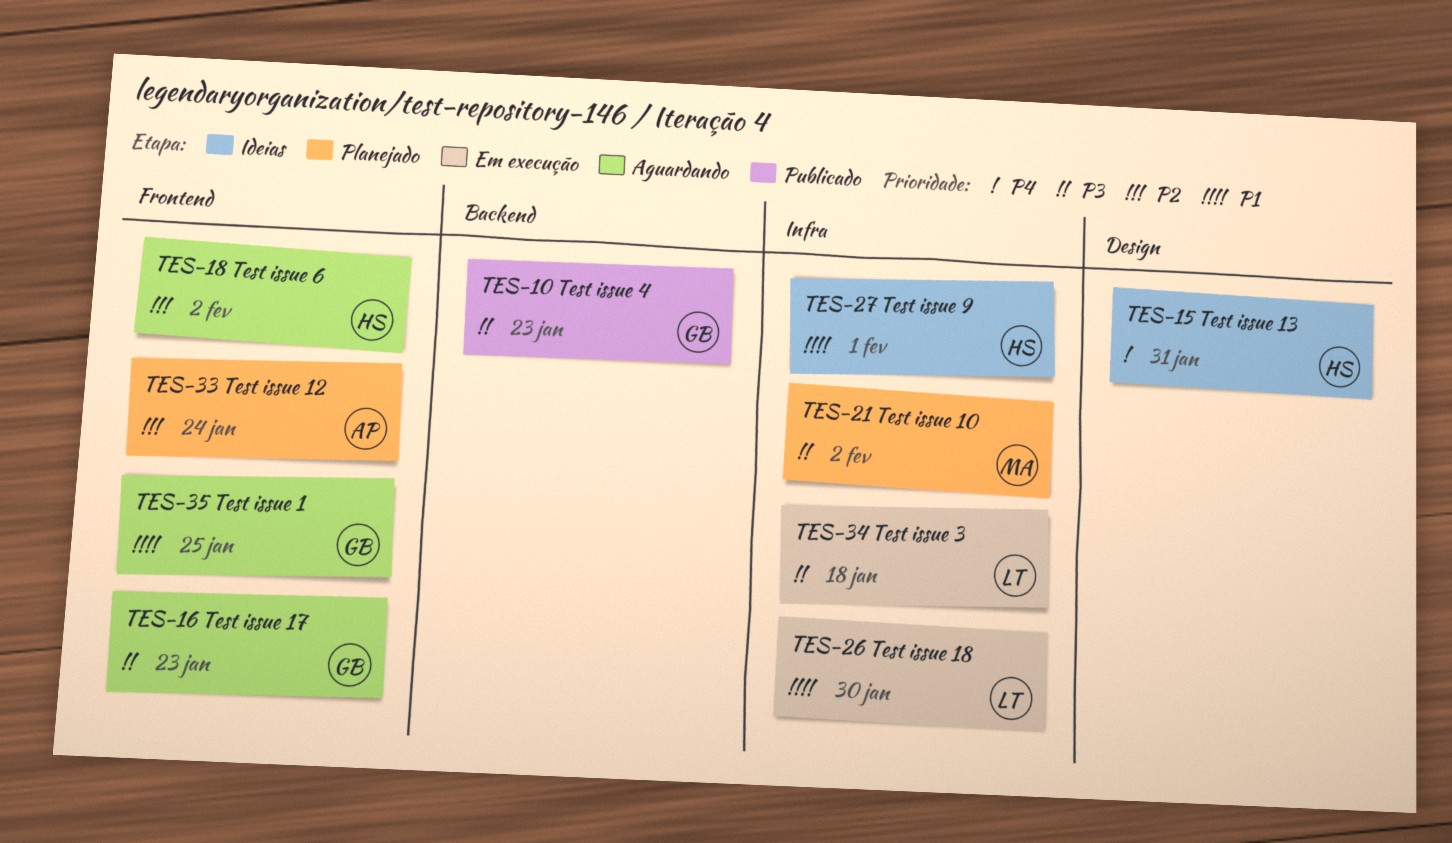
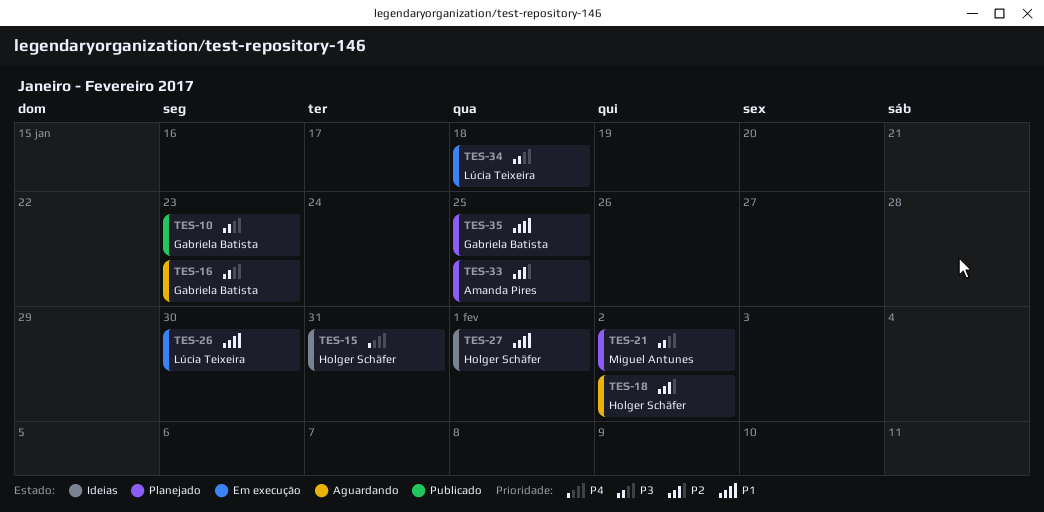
TES-33, due: Jan 24 -> Jan 25
TES-35, status: Aguardando -> Planejado

